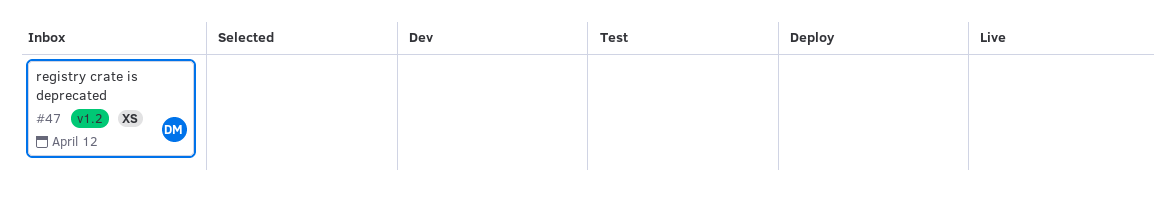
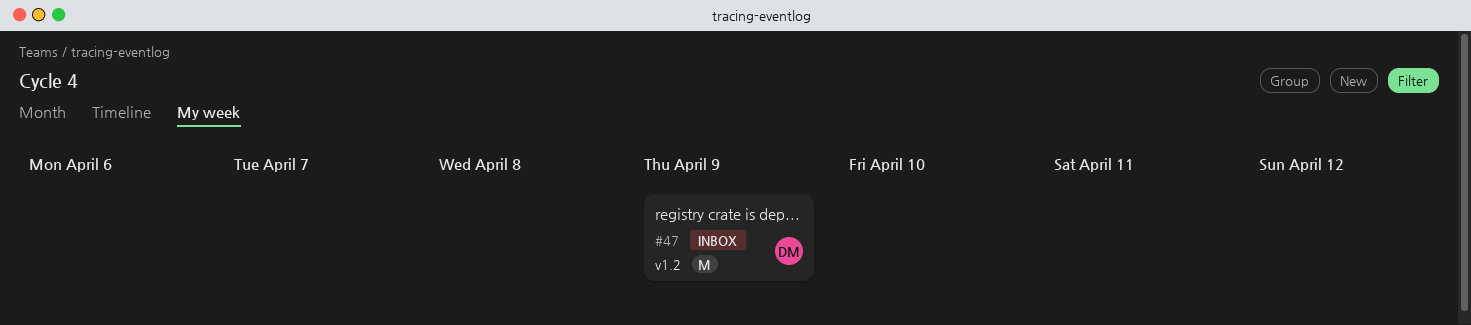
#47, estimate: XS -> M
#47, due: Apr 12 -> Apr 9

